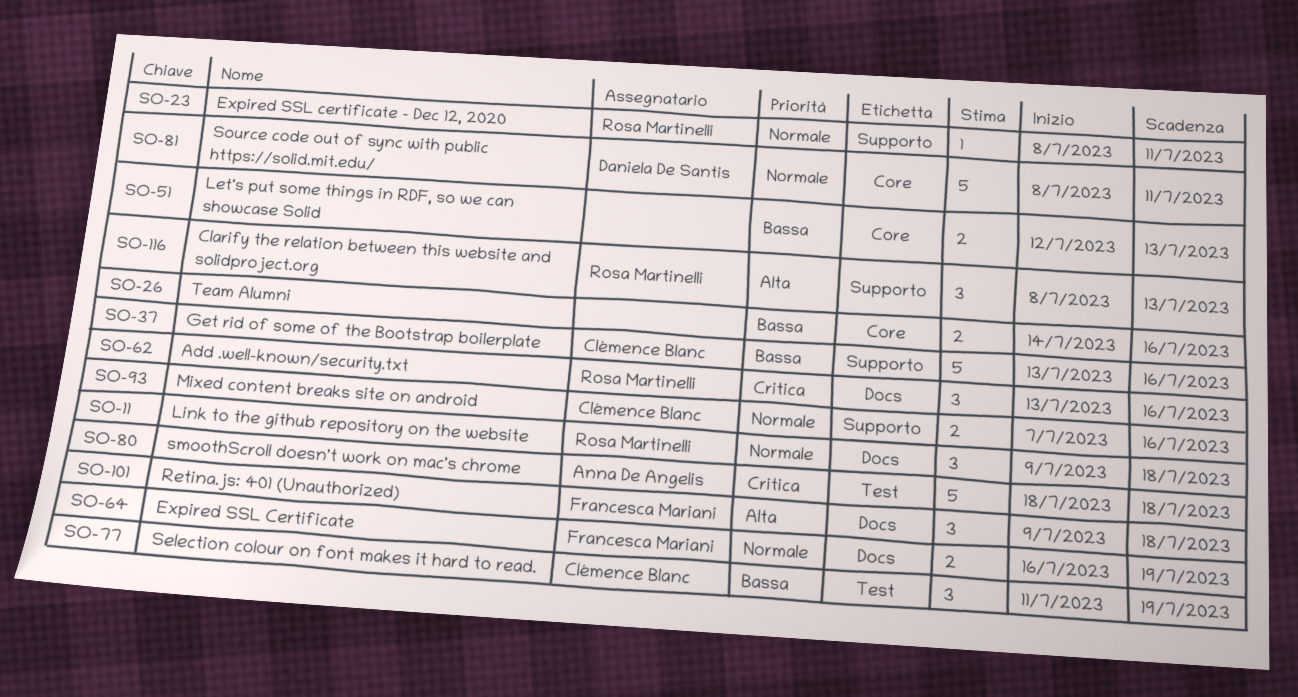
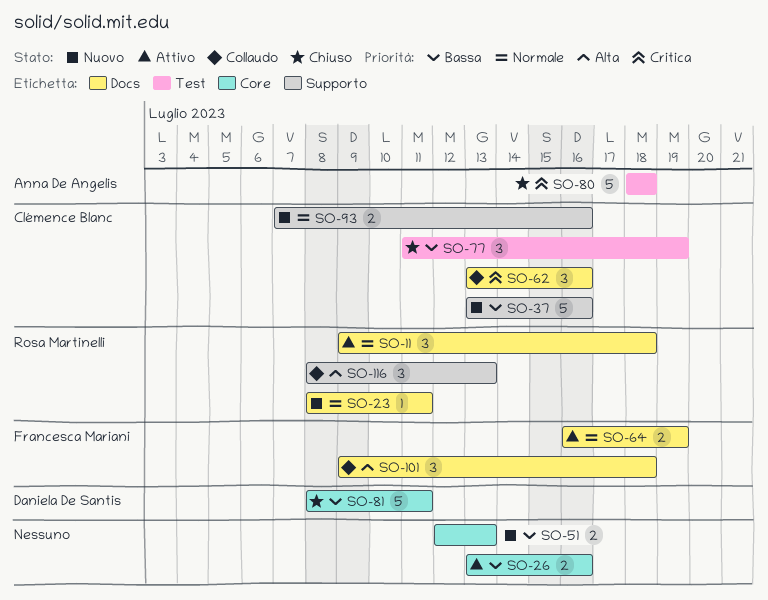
SO-23, label: Supporto -> Docs
SO-26, start: Jul 14 -> Jul 13
SO-62, owner: Rosa Martinelli -> Clémence Blanc
SO-81, priority: Normale -> Bassa

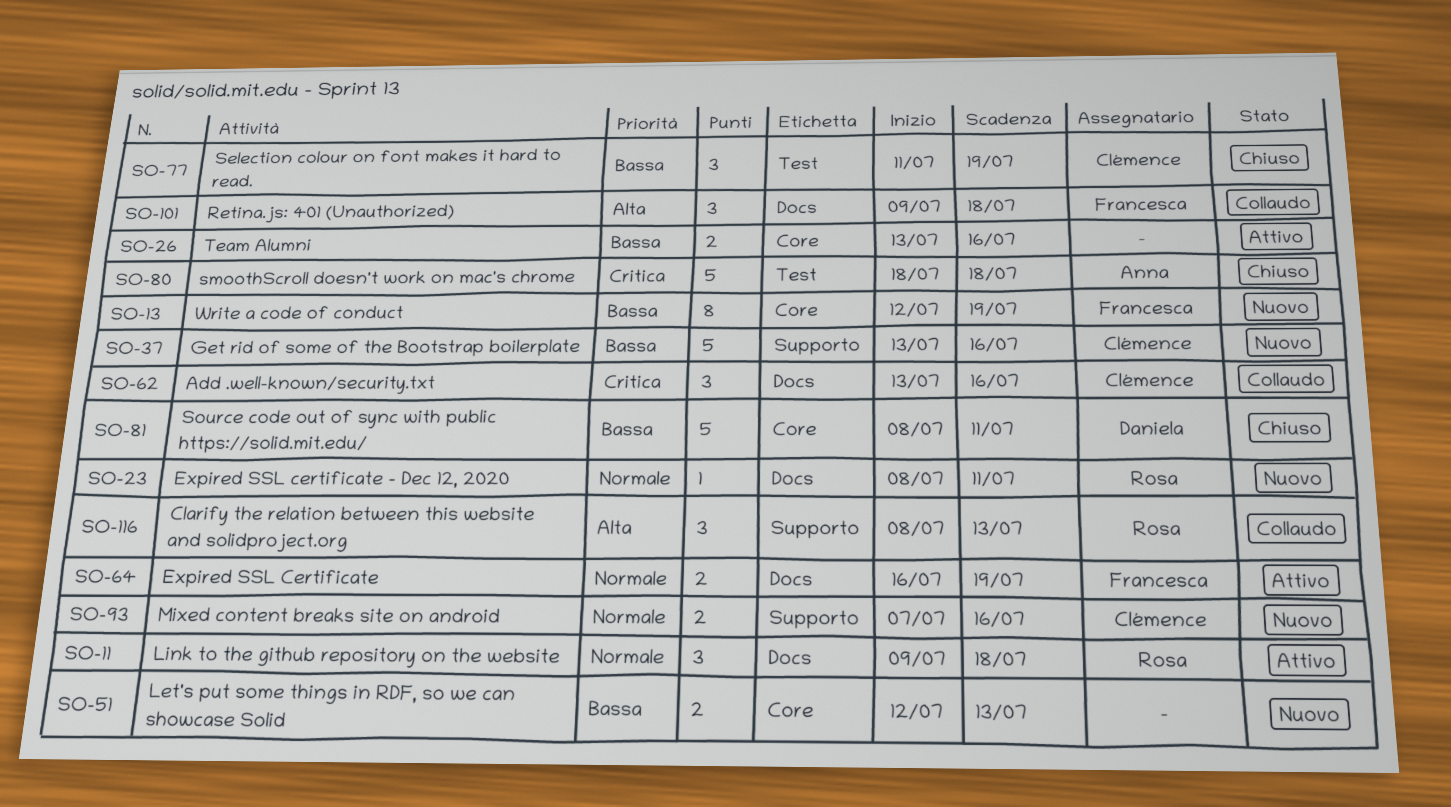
SO-13: none -> present

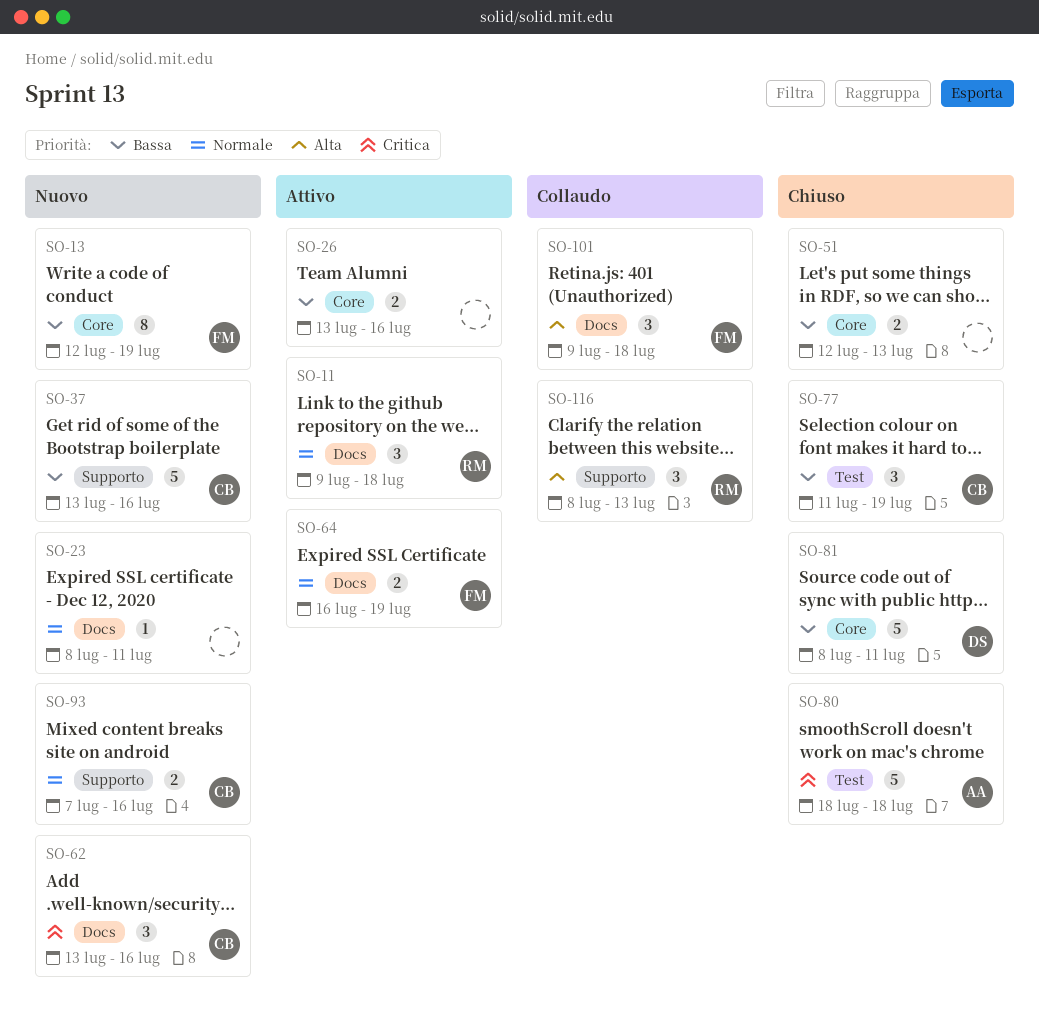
SO-23, owner: Rosa -> none
SO-51, status: Nuovo -> Chiuso
SO-62, status: Collaudo -> Nuovo

